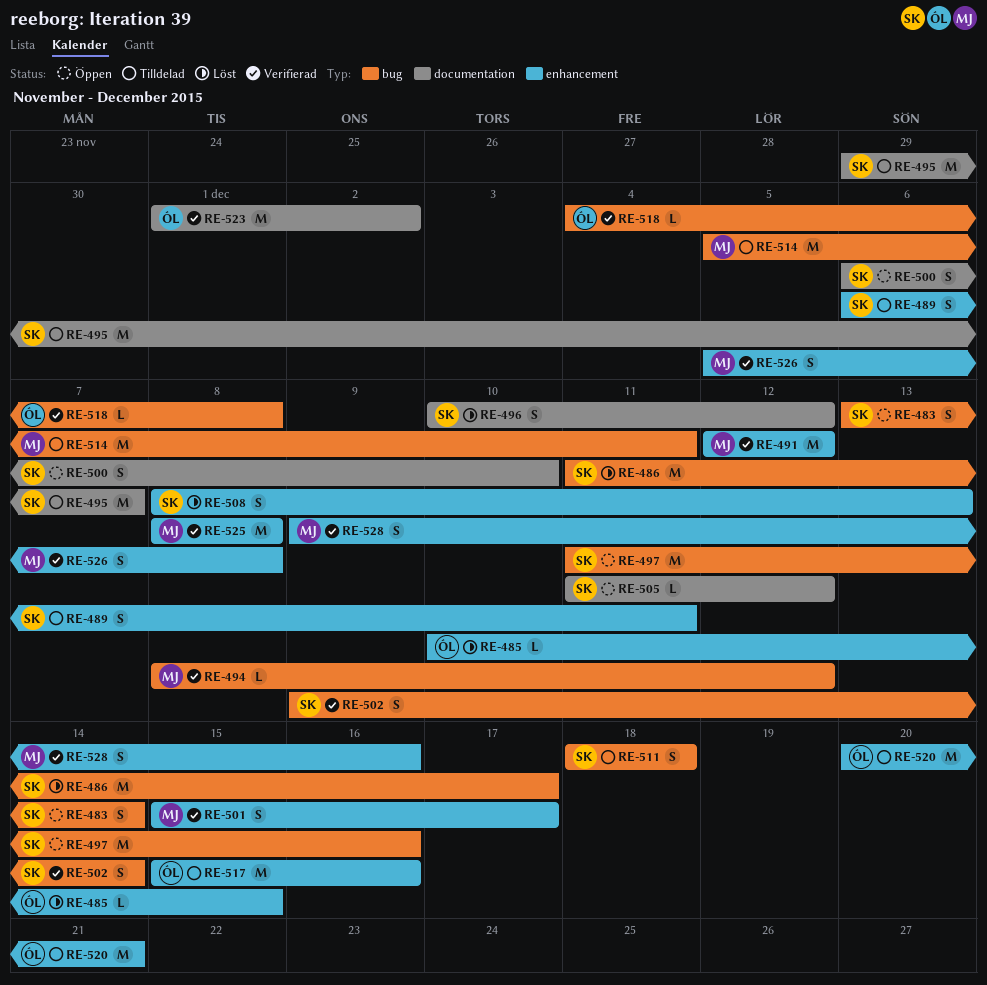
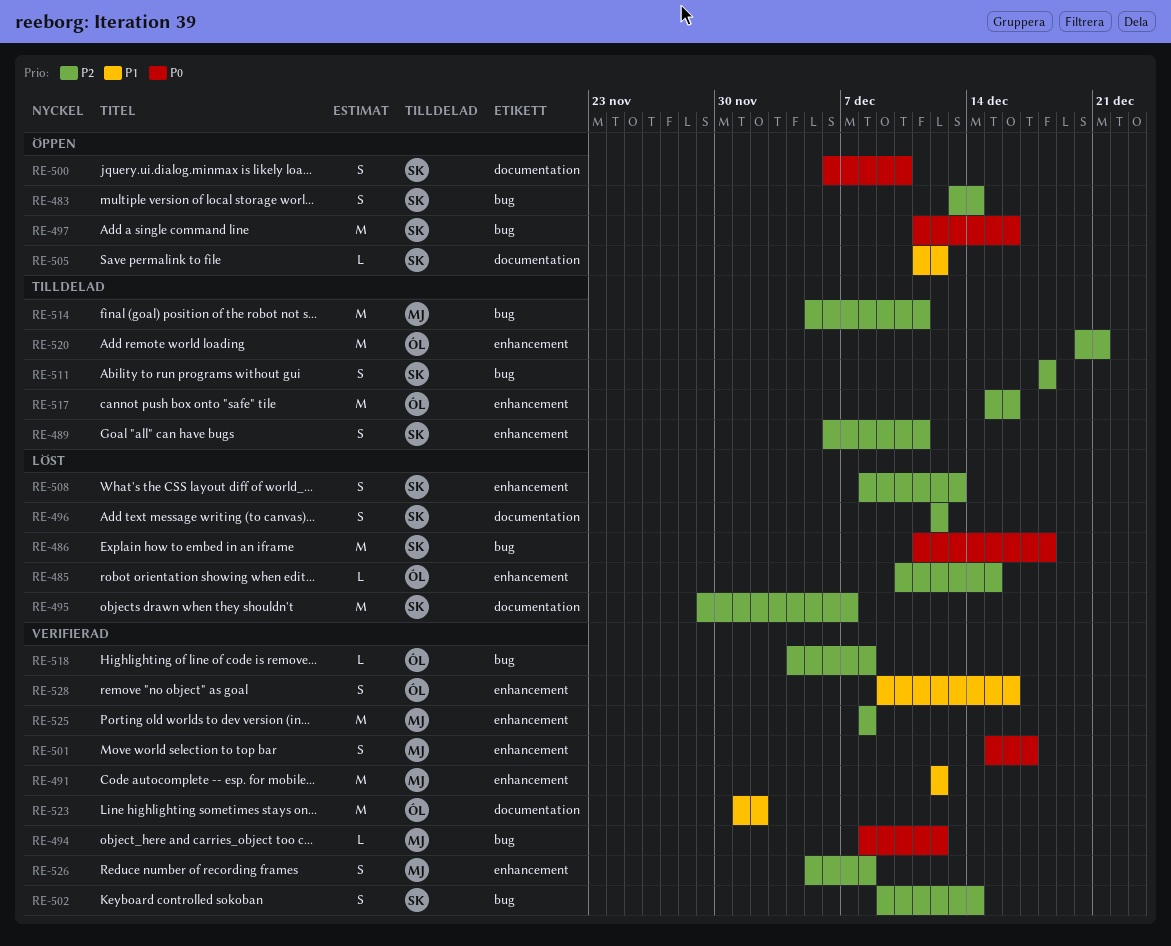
RE-486, due: Dec 17 -> Dec 18
RE-495, status: Tilldelad -> Löst
RE-496, start: Dec 10 -> Dec 12
RE-528, owner: MJ -> ÓL

